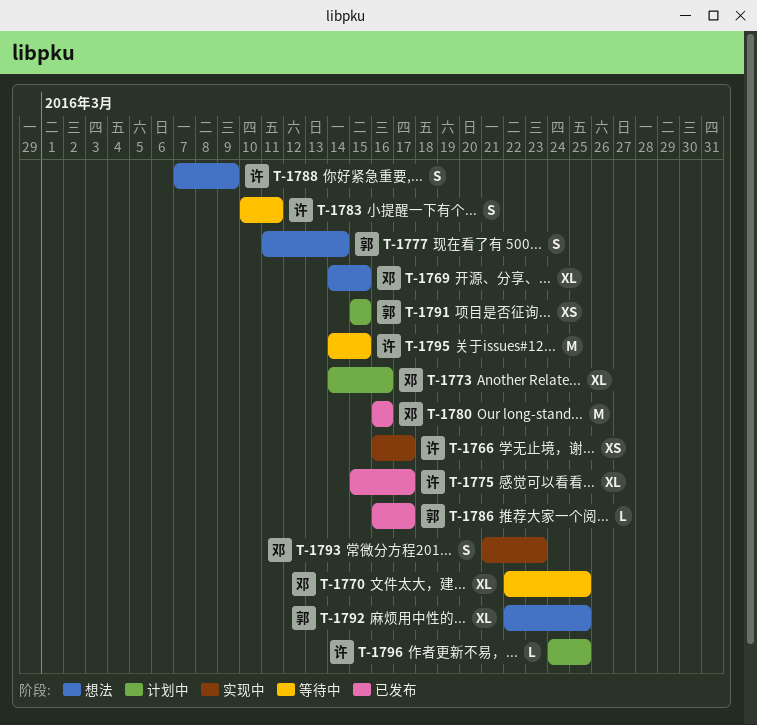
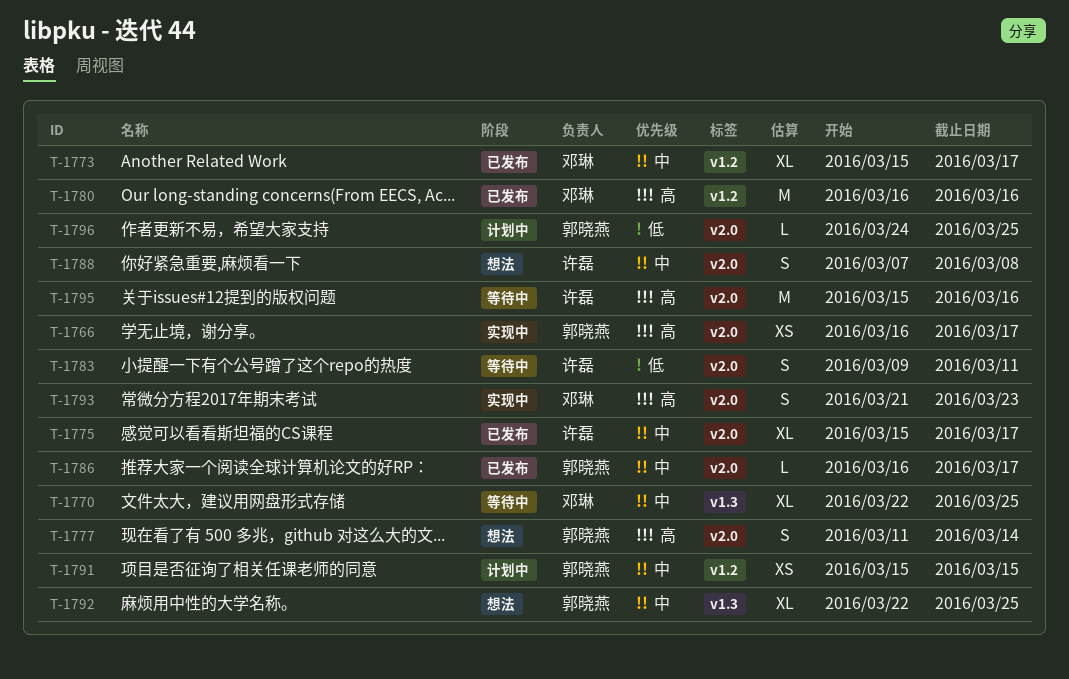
T-1766, owner: 许磊 -> 郭晓燕
T-1769: present -> none
T-1773, status: 计划中 -> 已发布
T-1773, start: Mar 14 -> Mar 15
T-1773, due: Mar 16 -> Mar 17
T-1783, start: Mar 10 -> Mar 9
T-1788, due: Mar 9 -> Mar 8
T-1795, start: Mar 14 -> Mar 15
T-1795, due: Mar 15 -> Mar 16
T-1796, owner: 许磊 -> 郭晓燕

